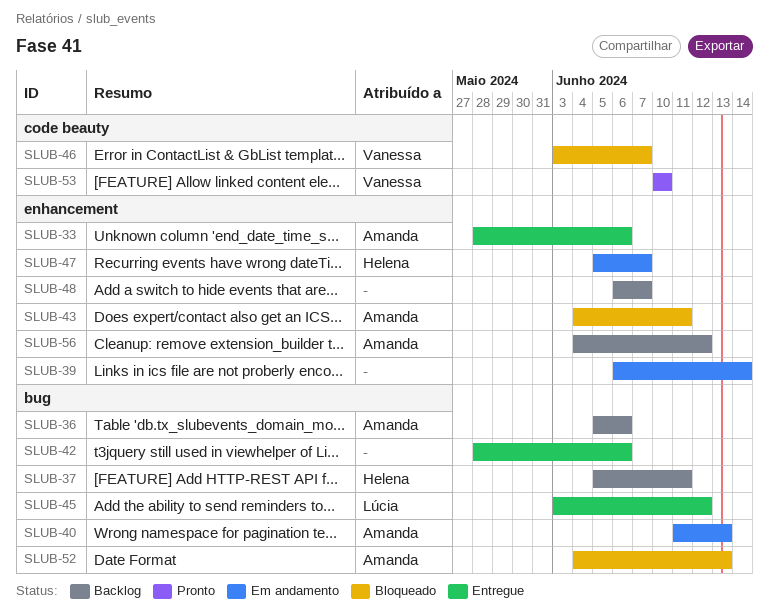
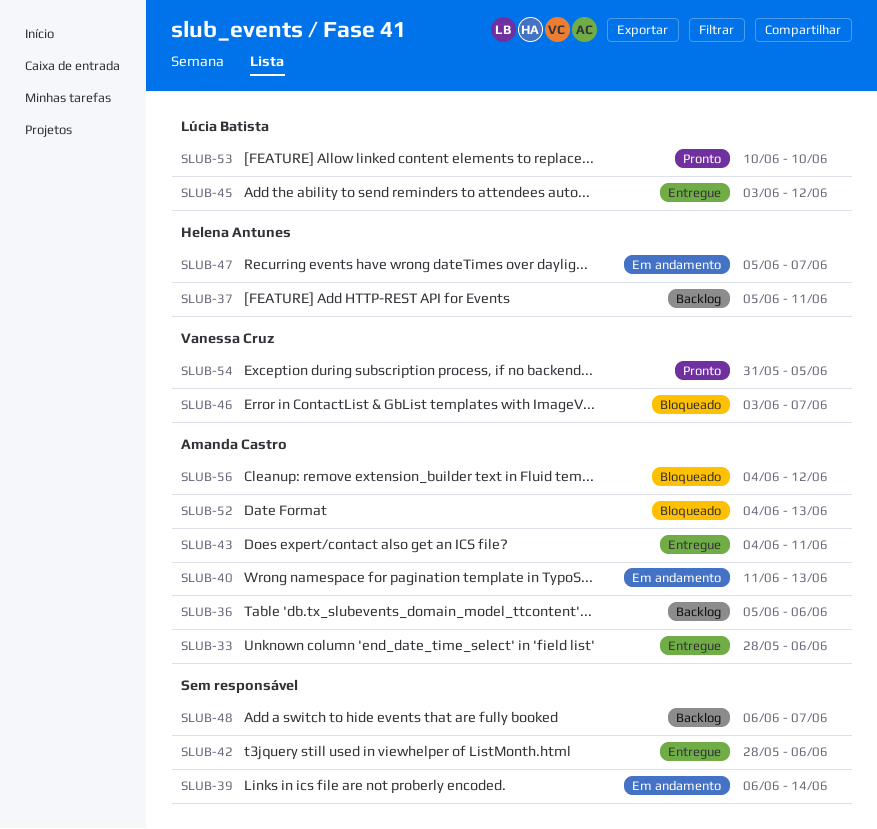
SLUB-43, status: Bloqueado -> Entregue
SLUB-53, owner: Vanessa Cruz -> Lúcia Batista
SLUB-54: none -> present
SLUB-56, status: Backlog -> Bloqueado

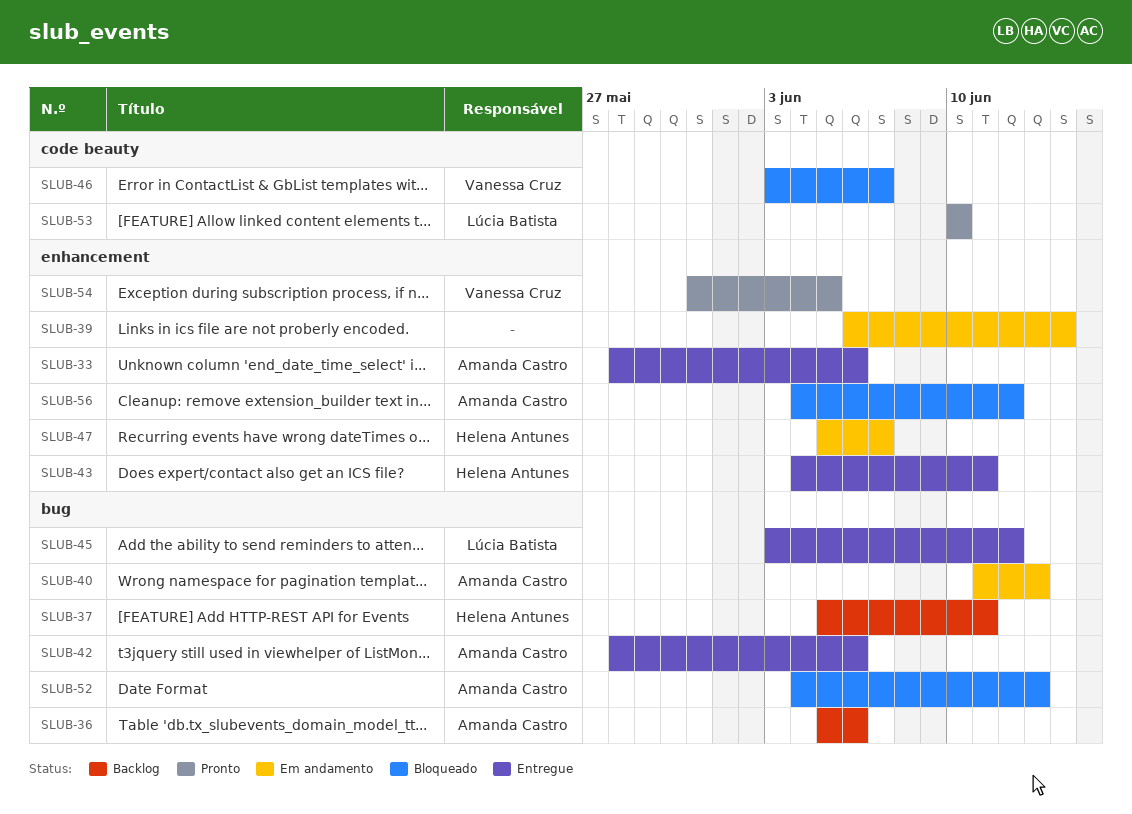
SLUB-42, owner: none -> Amanda Castro
SLUB-43, owner: Amanda Castro -> Helena Antunes
SLUB-48: present -> none

